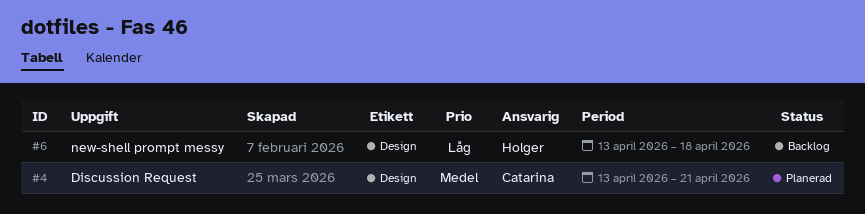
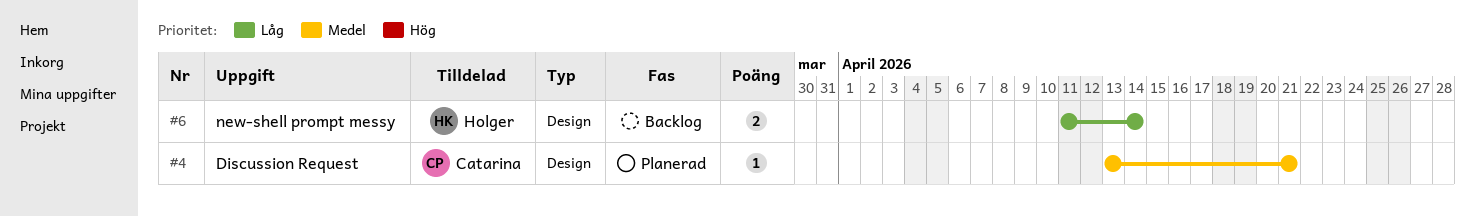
#6, start: Apr 13 -> Apr 11
#6, due: Apr 18 -> Apr 14

